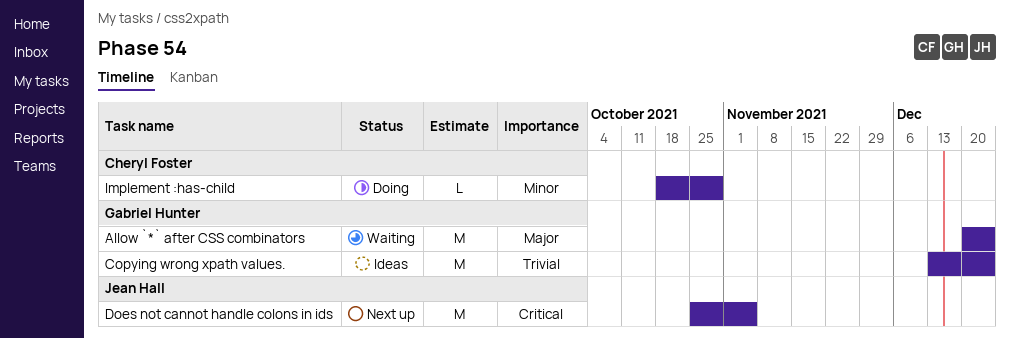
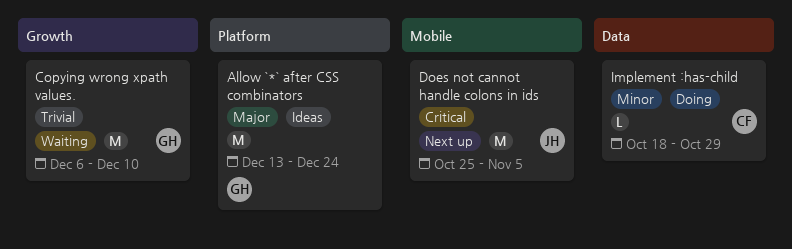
Allow `*` after CSS combinators, status: Waiting -> Ideas
Allow `*` after CSS combinators, start: Dec 20 -> Dec 13
Copying wrong xpath values., status: Ideas -> Waiting
Copying wrong xpath values., start: Dec 13 -> Dec 6
Copying wrong xpath values., due: Dec 24 -> Dec 10

